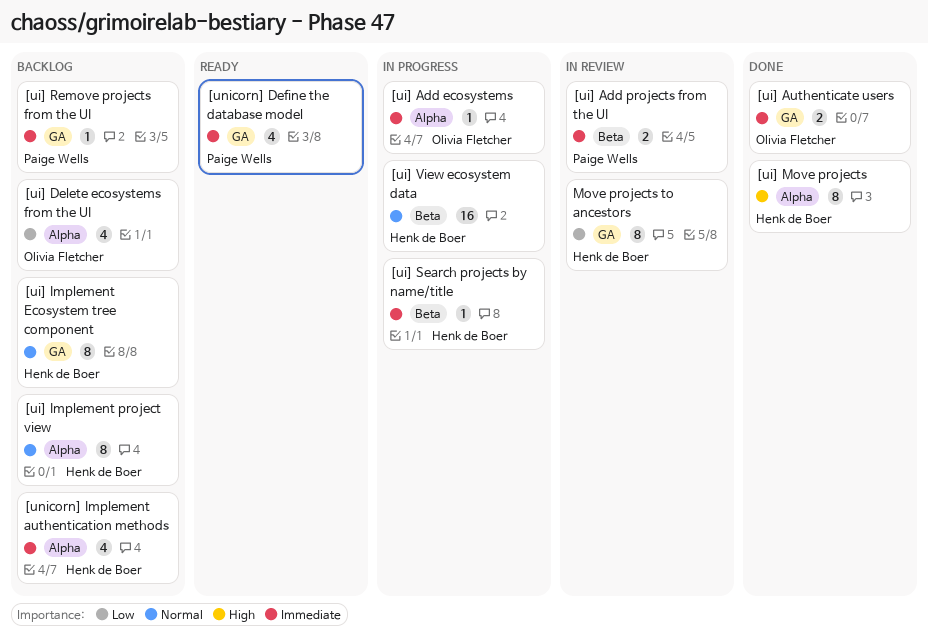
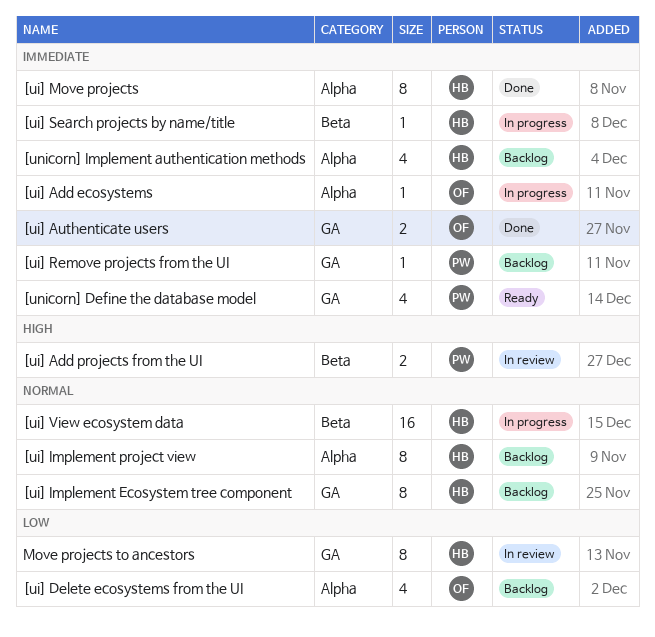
[ui] Add projects from the UI, priority: Immediate -> High
[ui] Move projects, priority: High -> Immediate

